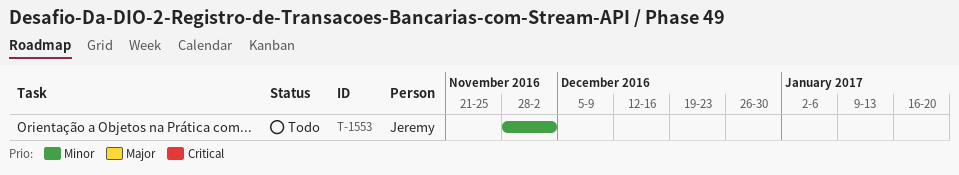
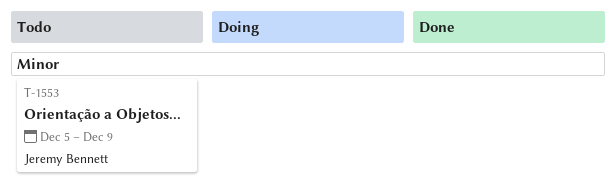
T-1553, start: Nov 28 -> Dec 5
T-1553, due: Dec 2 -> Dec 9

